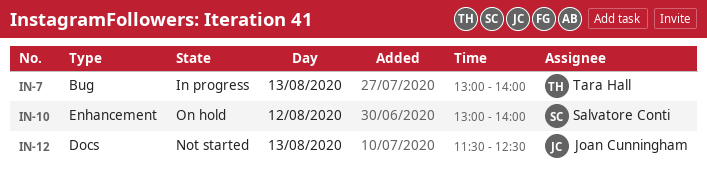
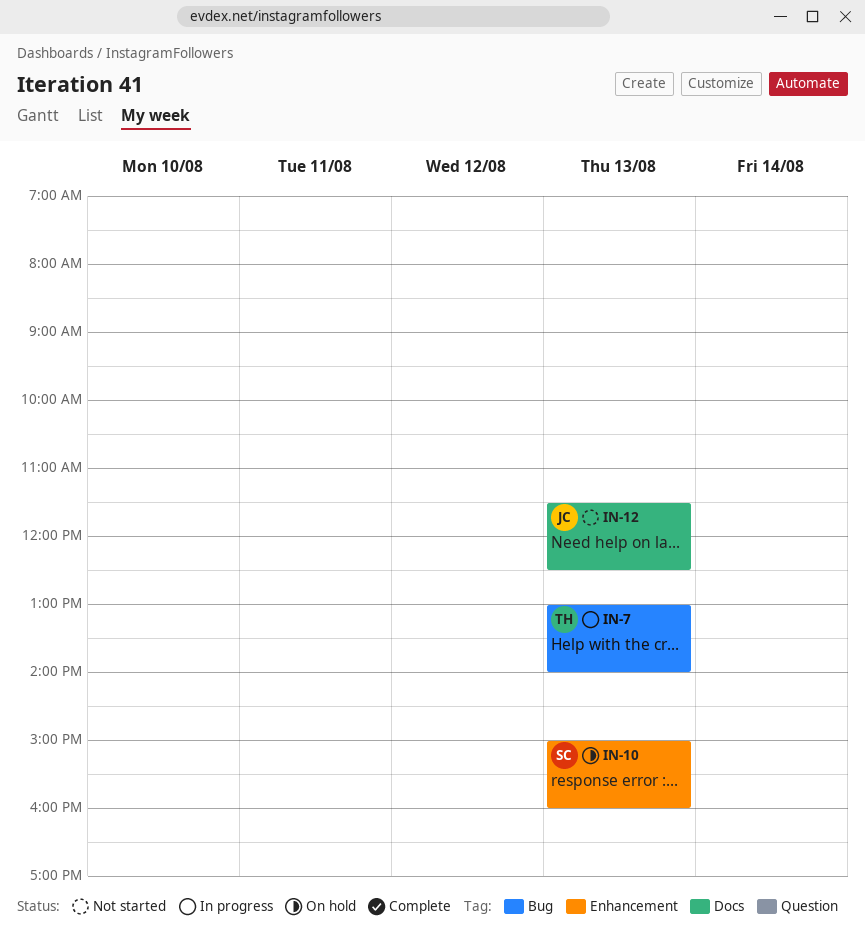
IN-10, day: Aug 12 -> Aug 13
IN-10, begins: 13:00 -> 15:00
IN-10, ends: 14:00 -> 16:00

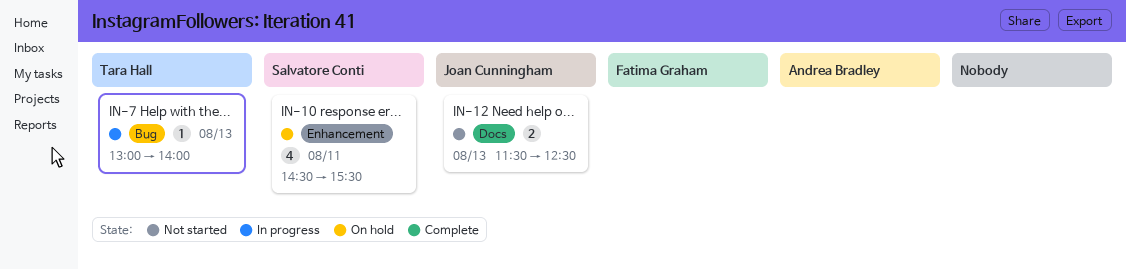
IN-10, day: Aug 13 -> Aug 11
IN-10, begins: 15:00 -> 14:30
IN-10, ends: 16:00 -> 15:30

